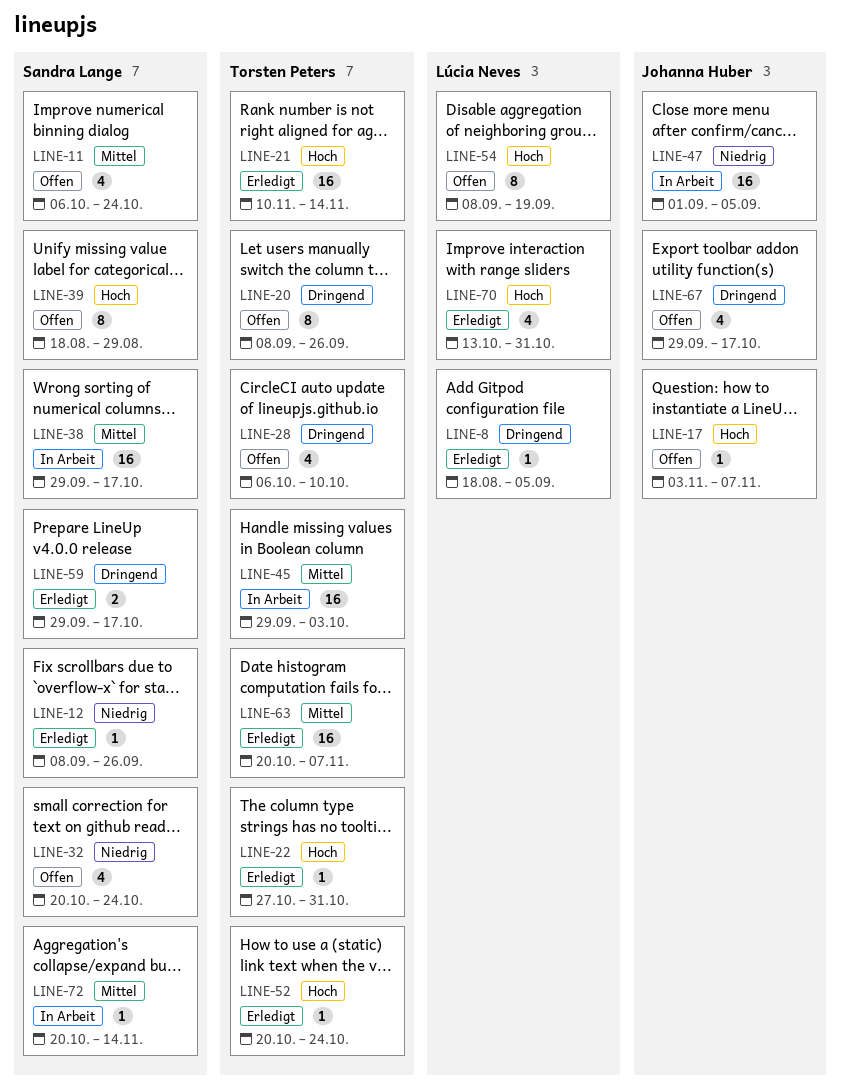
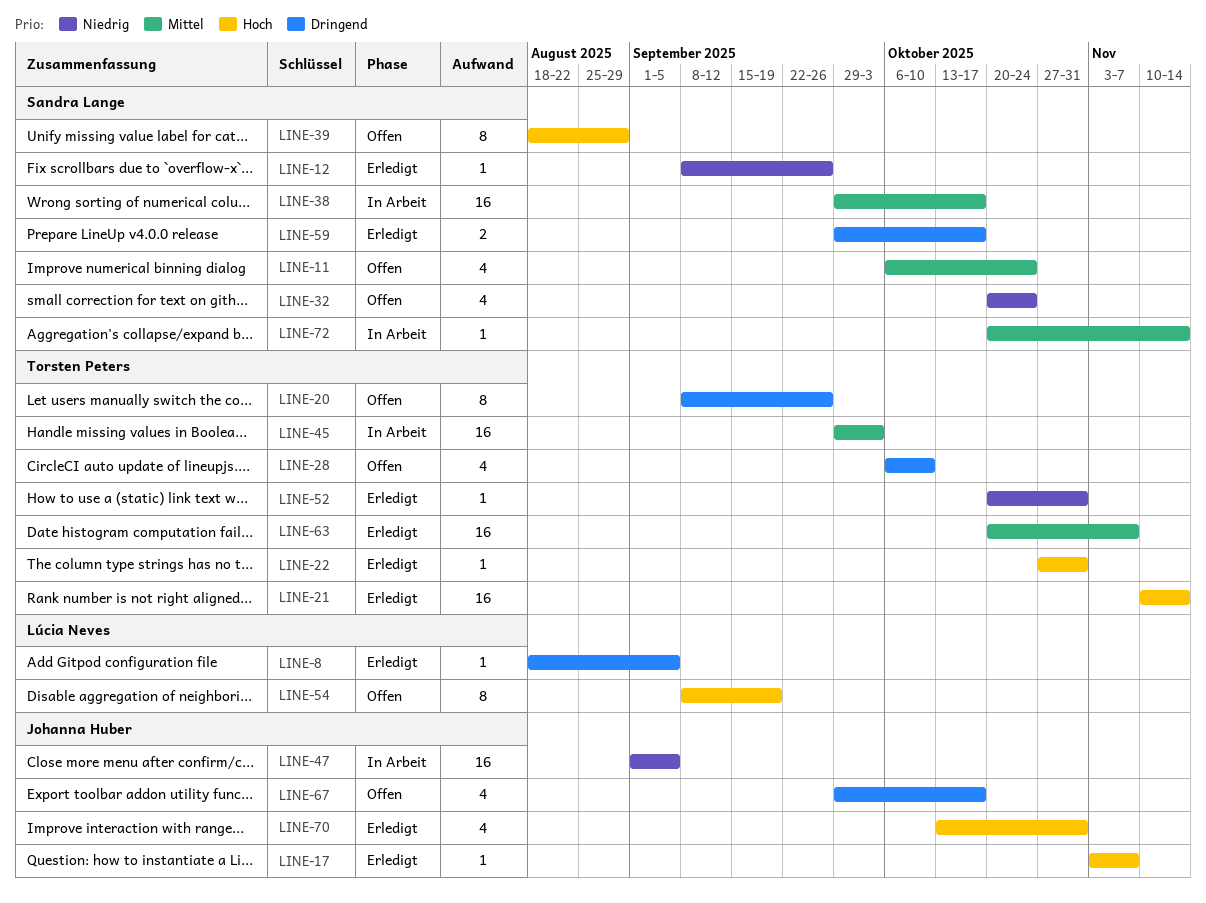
LINE-17, status: Offen -> Erledigt
LINE-52, priority: Hoch -> Niedrig
LINE-52, due: Oct 24 -> Oct 31
LINE-70, owner: Lúcia Neves -> Johanna Huber

